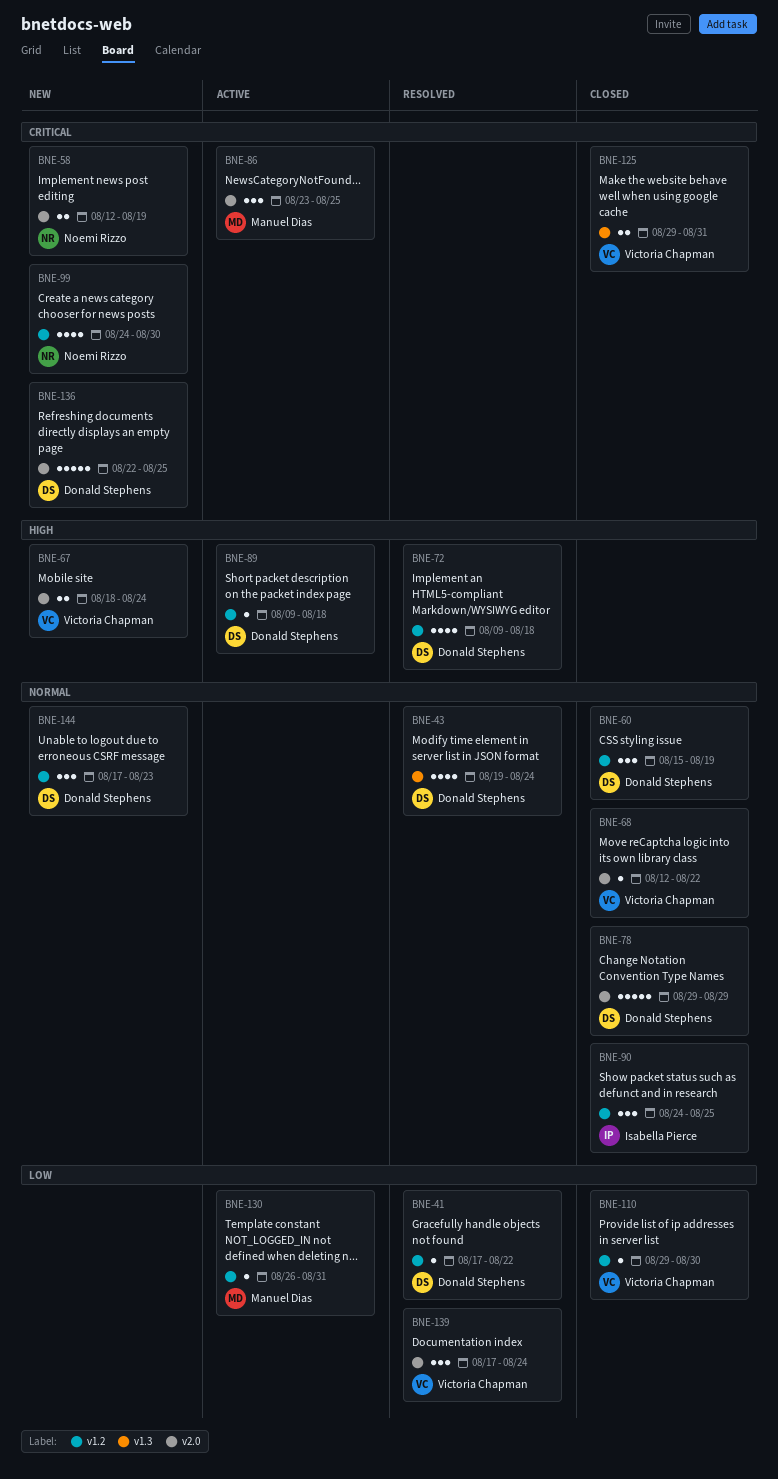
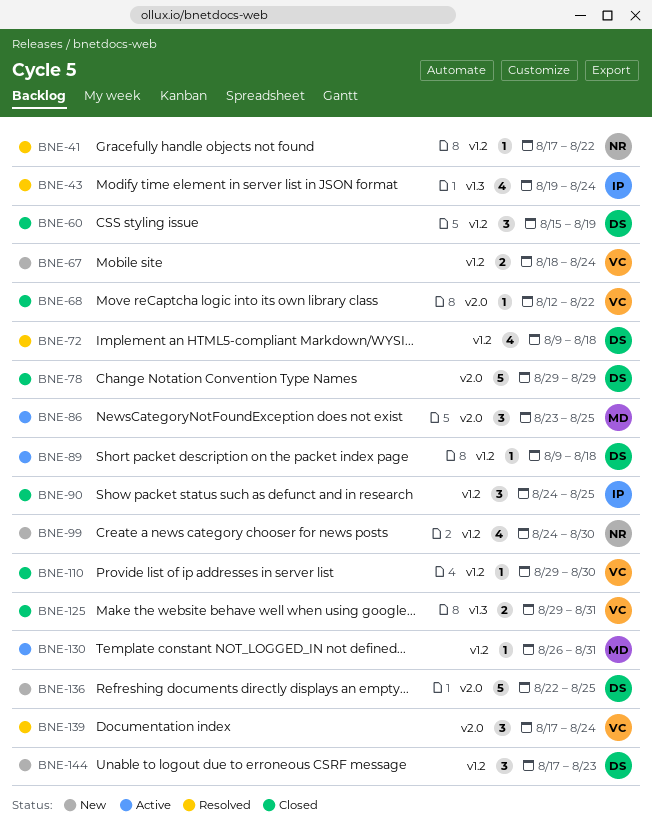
BNE-41, owner: Donald Stephens -> Noemi Rizzo
BNE-43, owner: Donald Stephens -> Isabella Pierce
BNE-58: present -> none
BNE-67, label: v2.0 -> v1.2

